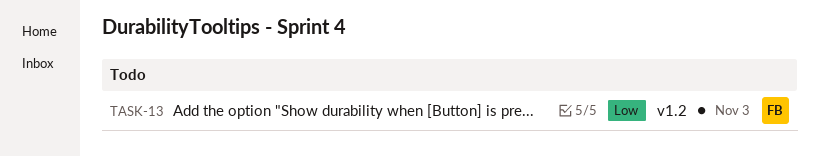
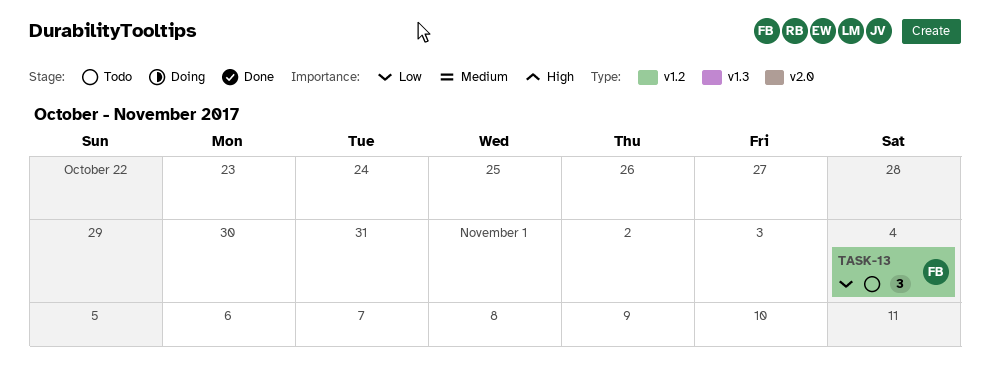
TASK-13, estimate: 1 -> 3
TASK-13, due: Nov 3 -> Nov 4

